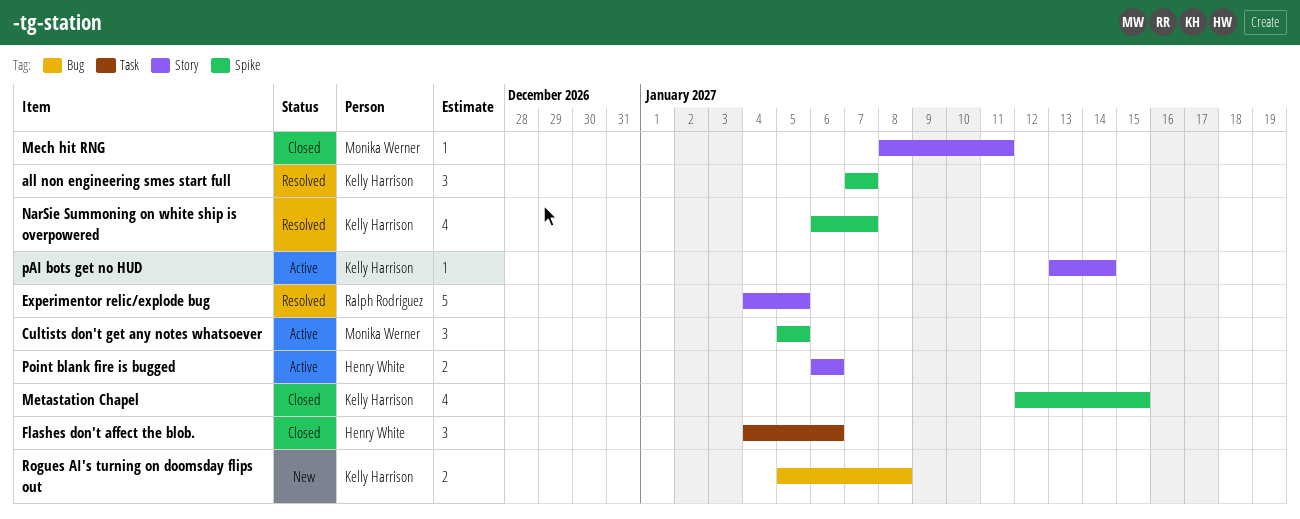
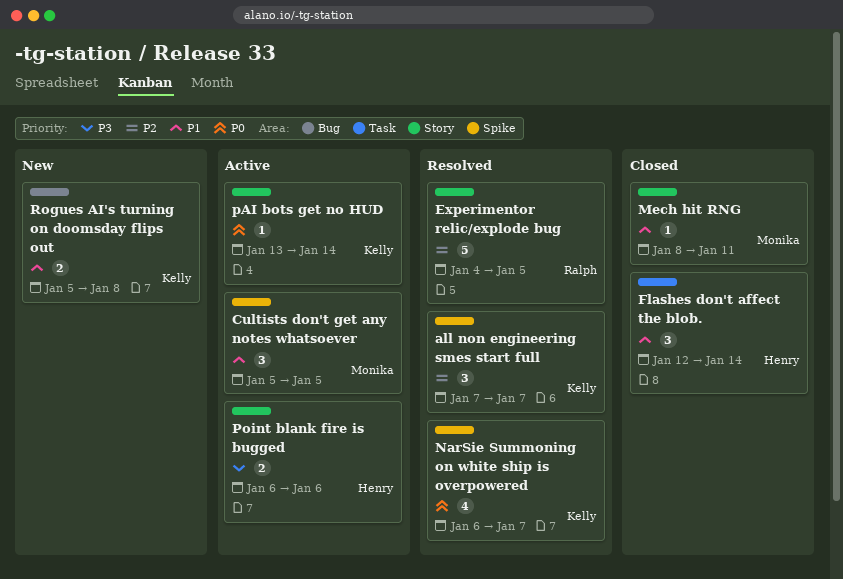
Flashes don't affect the blob., start: Jan 4 -> Jan 12
Flashes don't affect the blob., due: Jan 6 -> Jan 14
Metastation Chapel: present -> none

